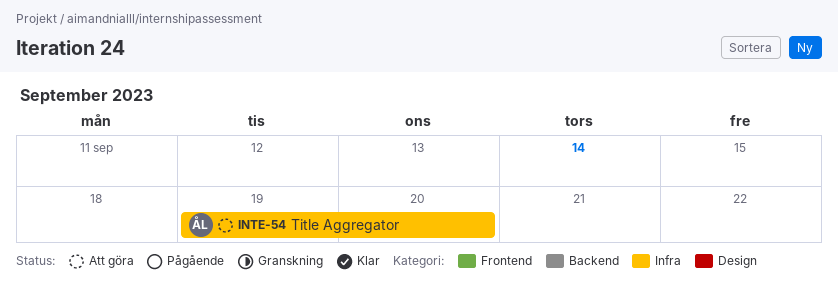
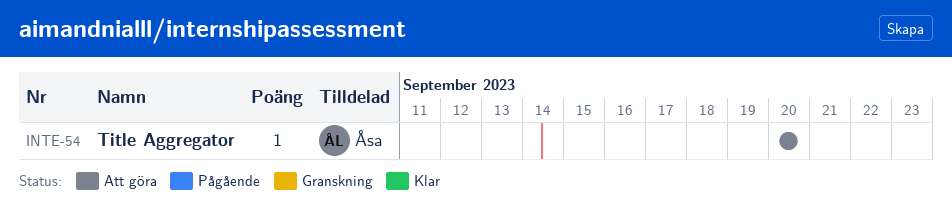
INTE-54, start: Sep 19 -> Sep 20

